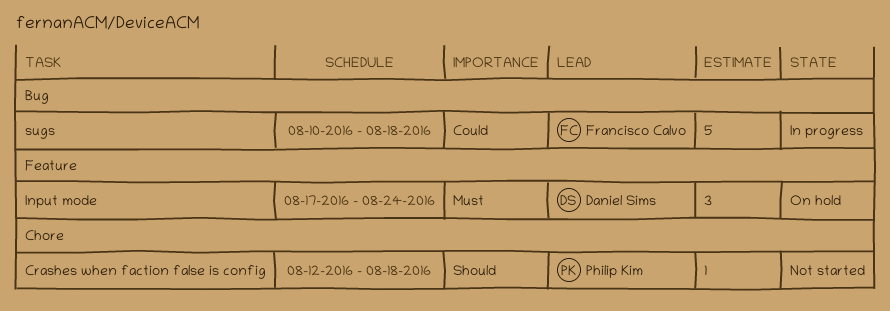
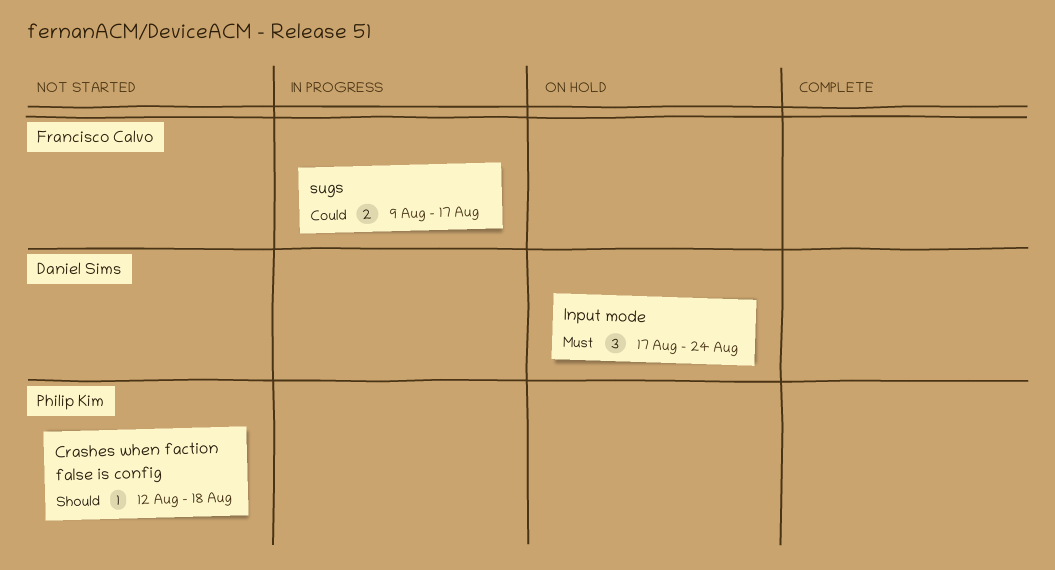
sugs, estimate: 5 -> 2
sugs, start: Aug 10 -> Aug 9
sugs, due: Aug 18 -> Aug 17

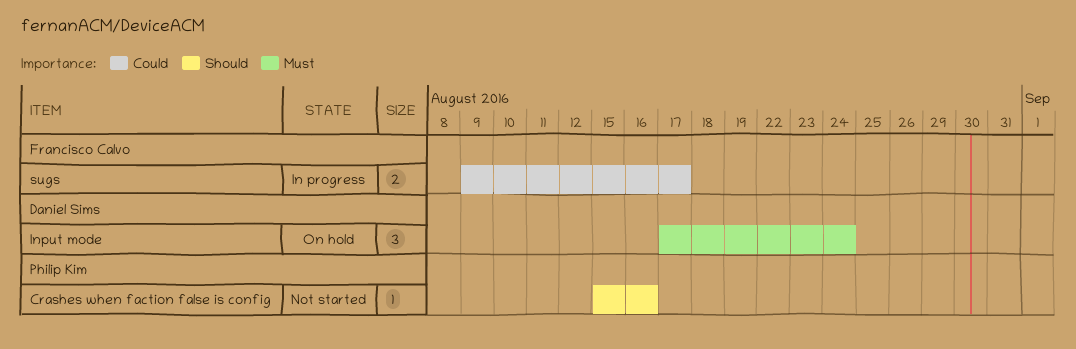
Crashes when faction false is config, start: Aug 12 -> Aug 15
Crashes when faction false is config, due: Aug 18 -> Aug 16

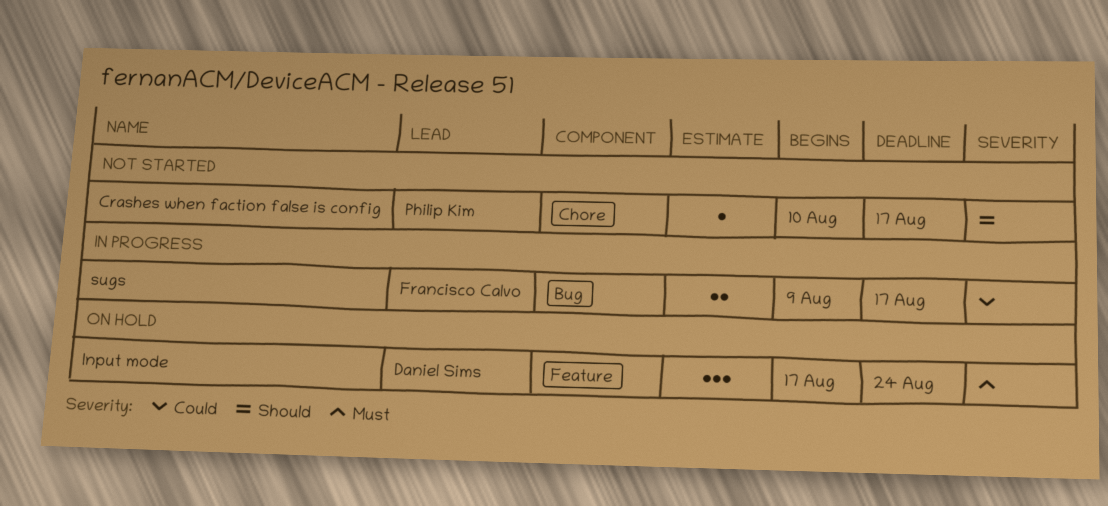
Crashes when faction false is config, start: Aug 15 -> Aug 10
Crashes when faction false is config, due: Aug 16 -> Aug 17

